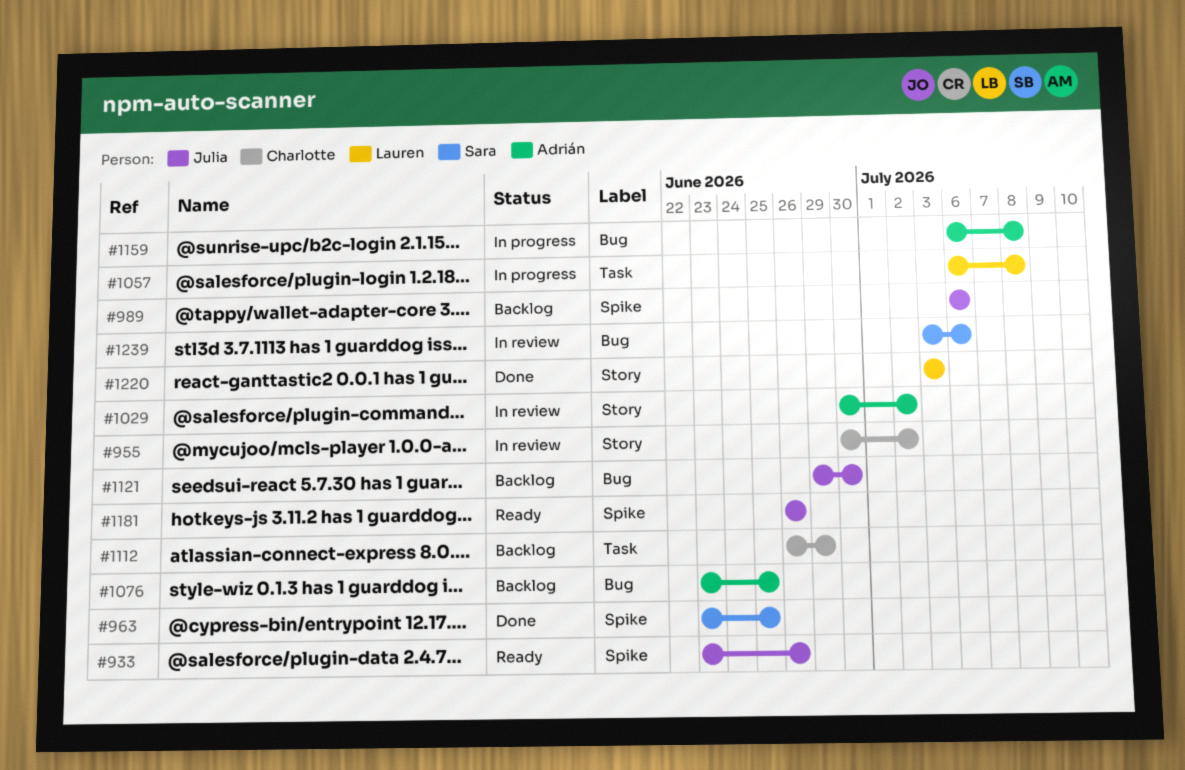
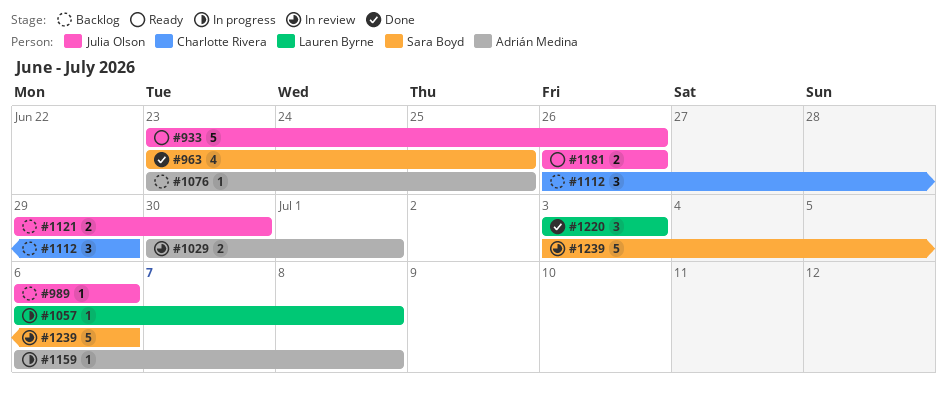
#955: present -> none
#1029, due: Jul 2 -> Jul 1

